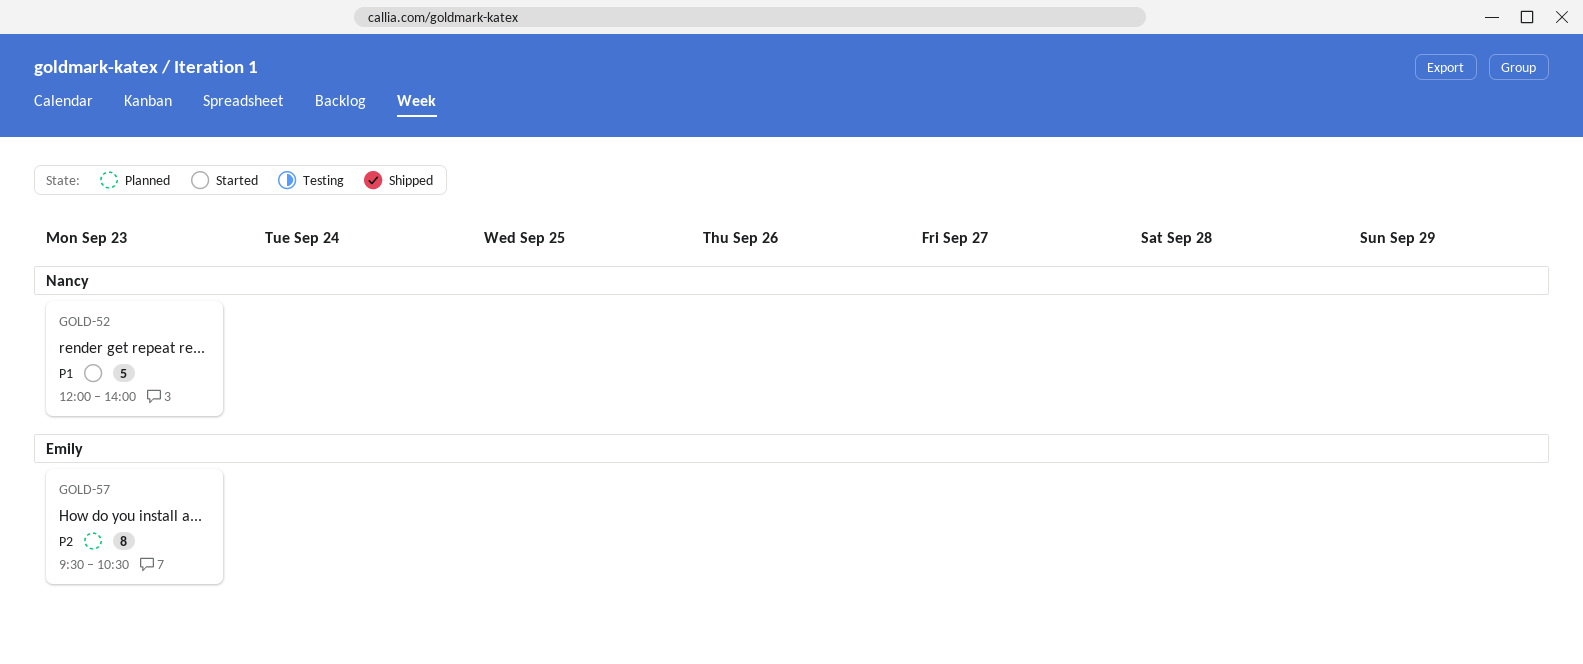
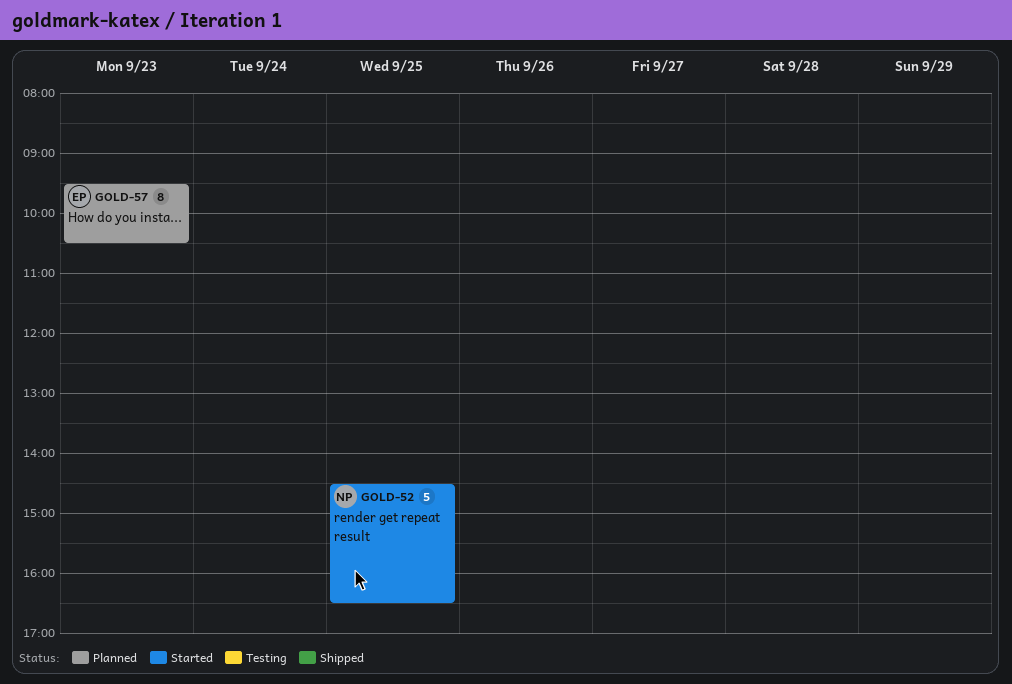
GOLD-52, day: Sep 23 -> Sep 25
GOLD-52, begins: 12:00 -> 14:30
GOLD-52, ends: 14:00 -> 16:30

